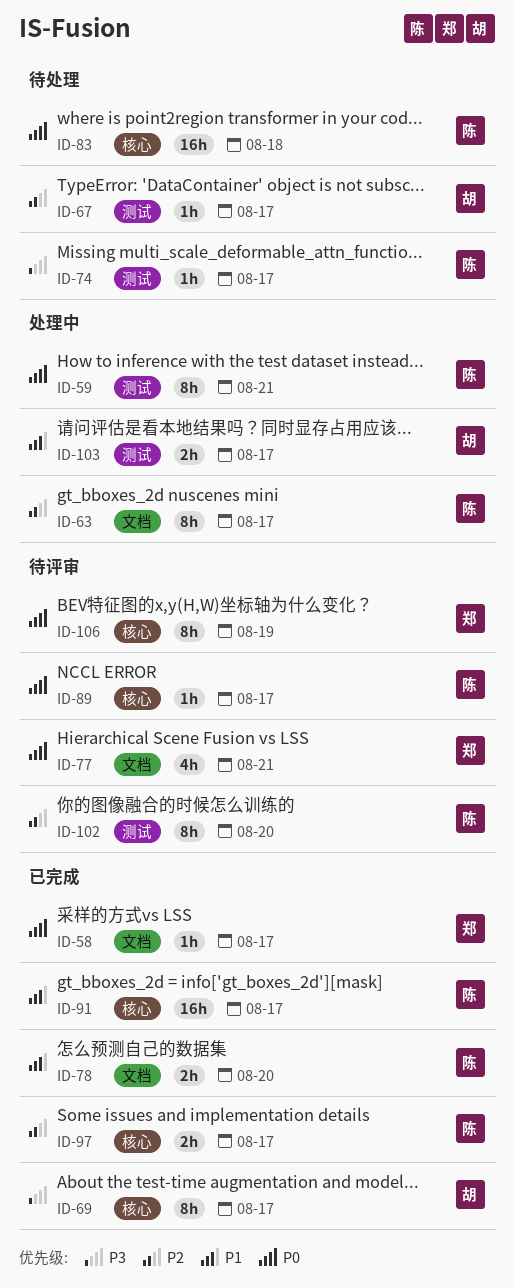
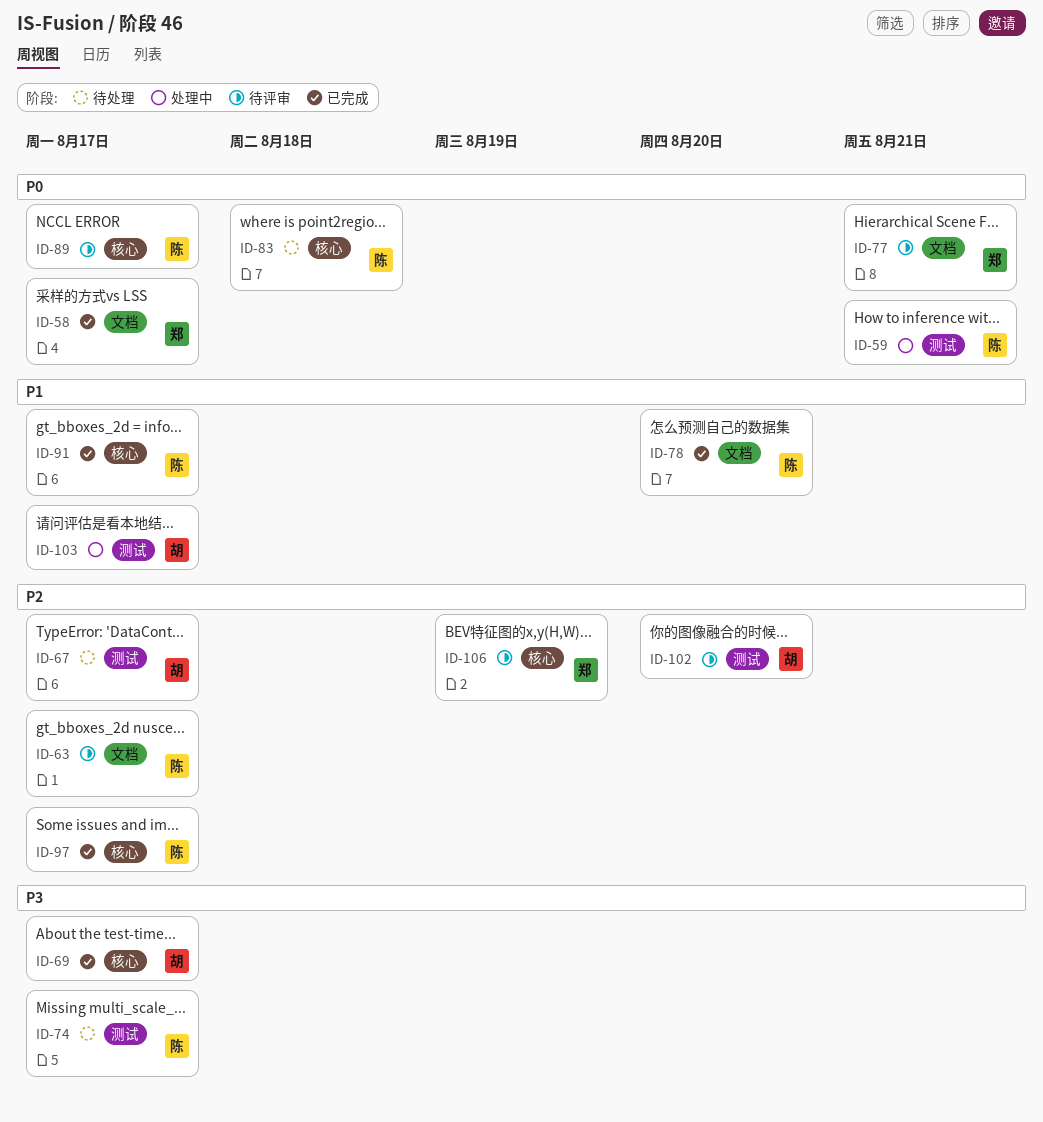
ID-63, status: 处理中 -> 待评审
ID-102, owner: 陈 -> 胡
ID-106, priority: P0 -> P2

